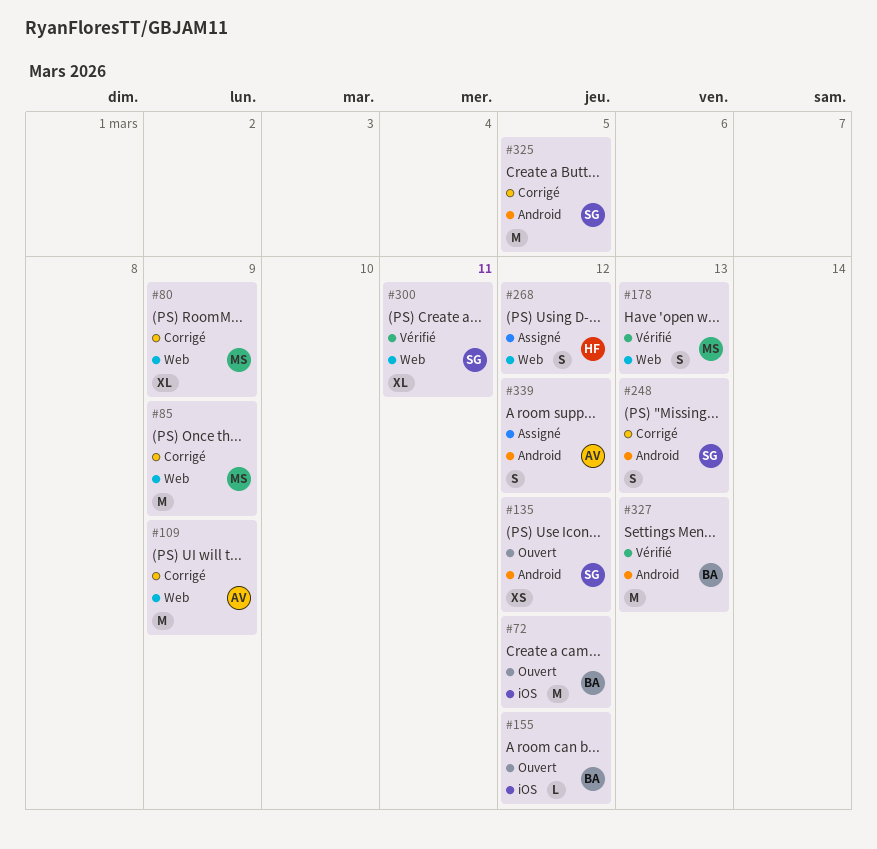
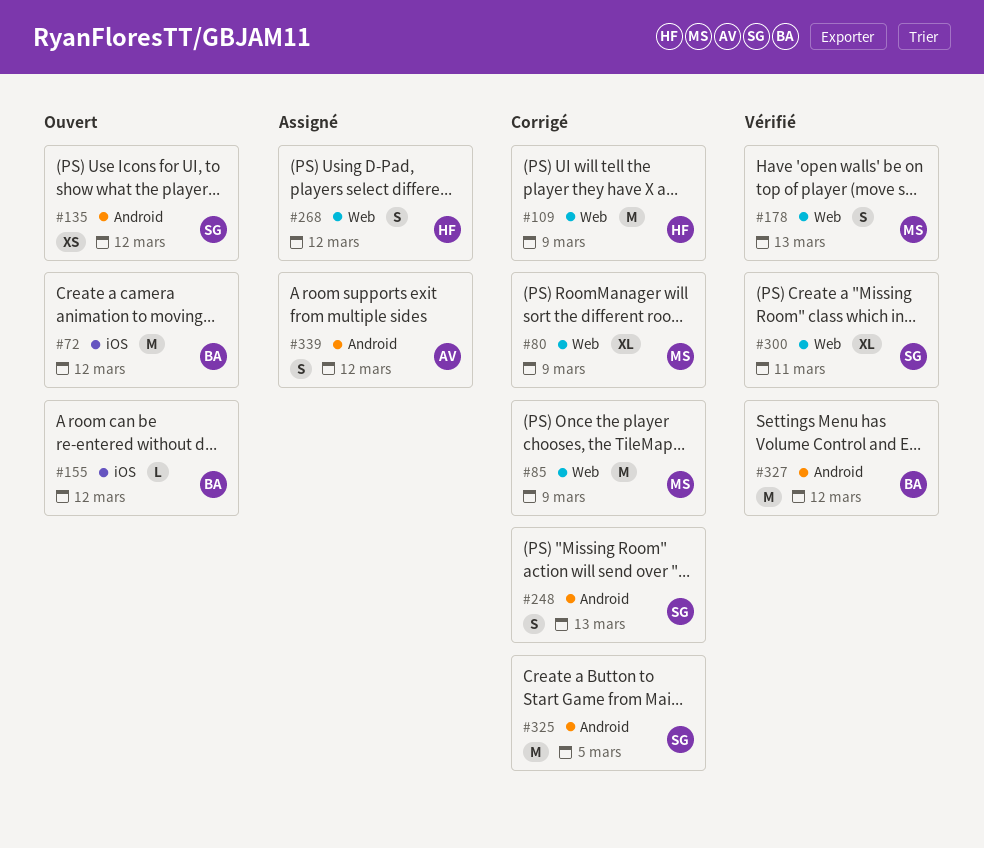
#109, owner: AV -> HF
#327, due: Mar 13 -> Mar 12

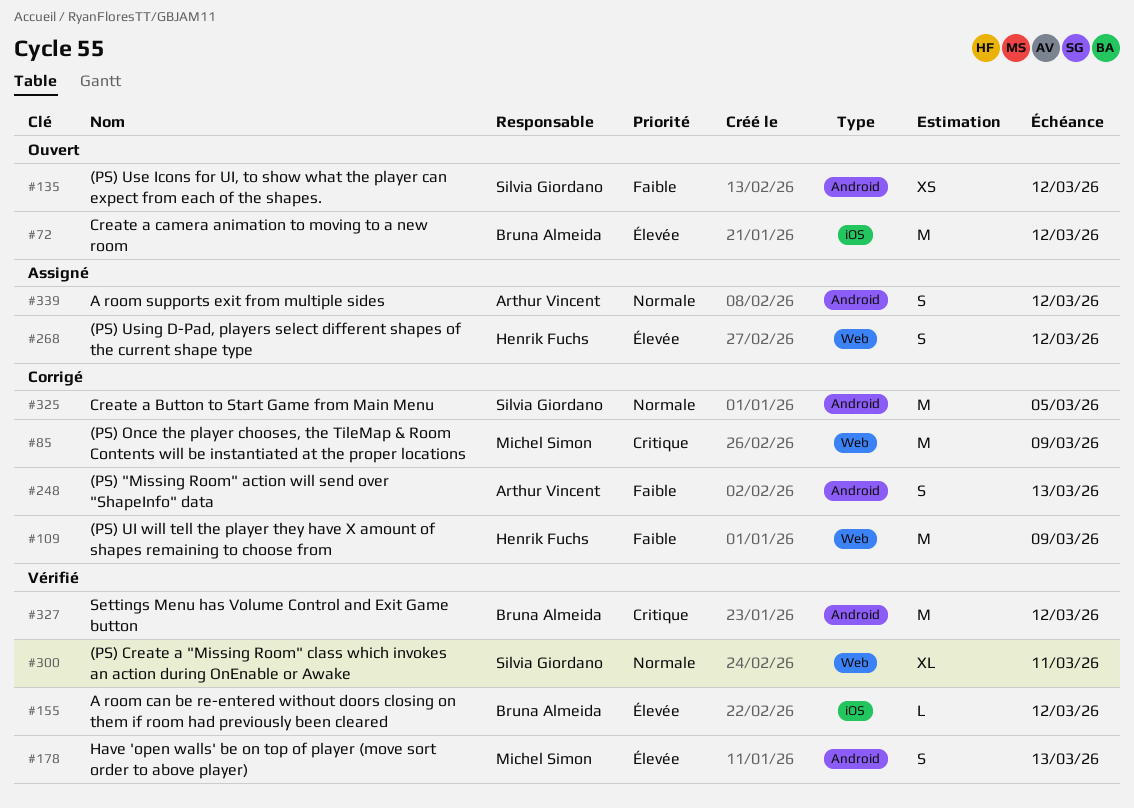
#80: present -> none
#155, status: Ouvert -> Vérifié
#178, label: Web -> Android
#248, owner: Silvia Giordano -> Arthur Vincent

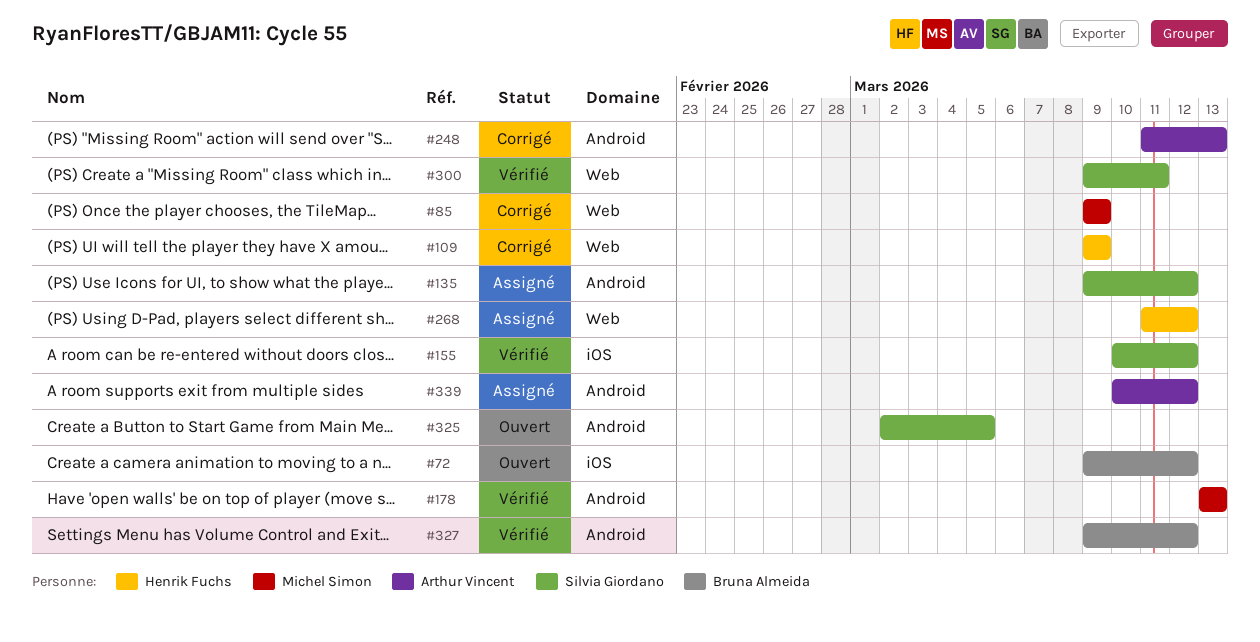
#135, status: Ouvert -> Assigné
#155, owner: Bruna Almeida -> Silvia Giordano
#325, status: Corrigé -> Ouvert

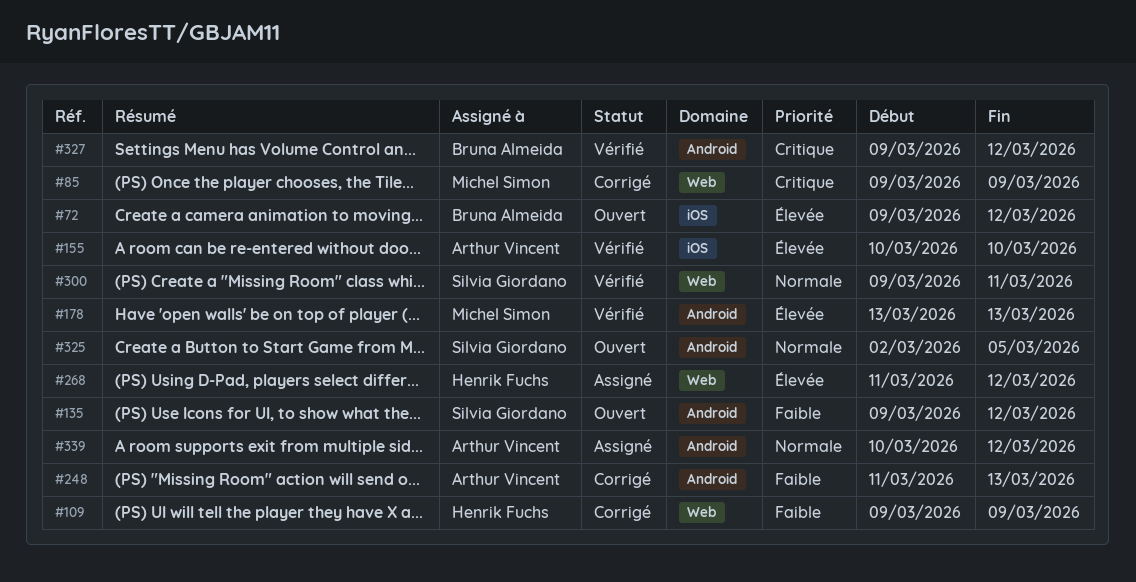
#135, status: Assigné -> Ouvert
#155, owner: Silvia Giordano -> Arthur Vincent
#155, due: Mar 12 -> Mar 10

